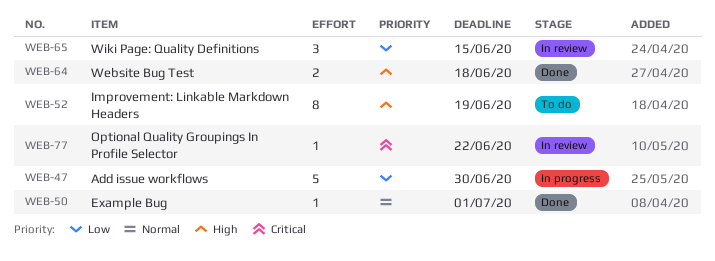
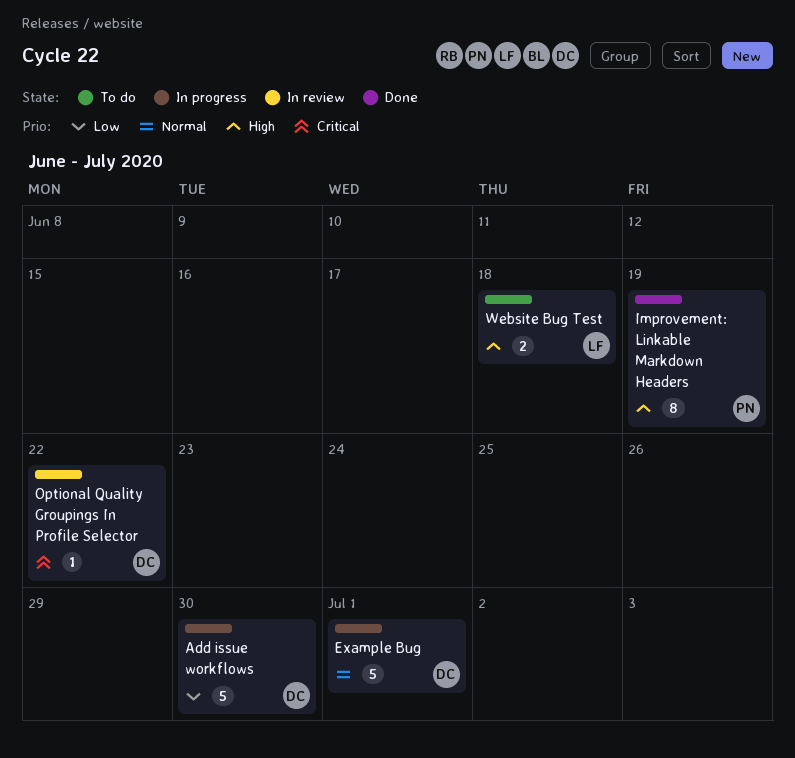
Example Bug, status: Done -> In progress
Example Bug, estimate: 1 -> 5
Improvement: Linkable Markdown Headers, status: To do -> Done
Website Bug Test, status: Done -> To do
Wiki Page: Quality Definitions: present -> none

